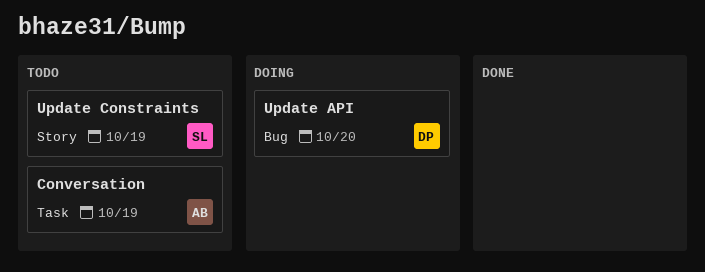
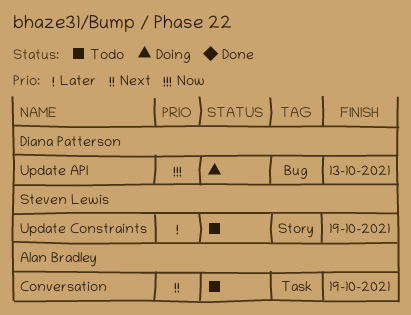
Update API, due: Oct 20 -> Oct 13

